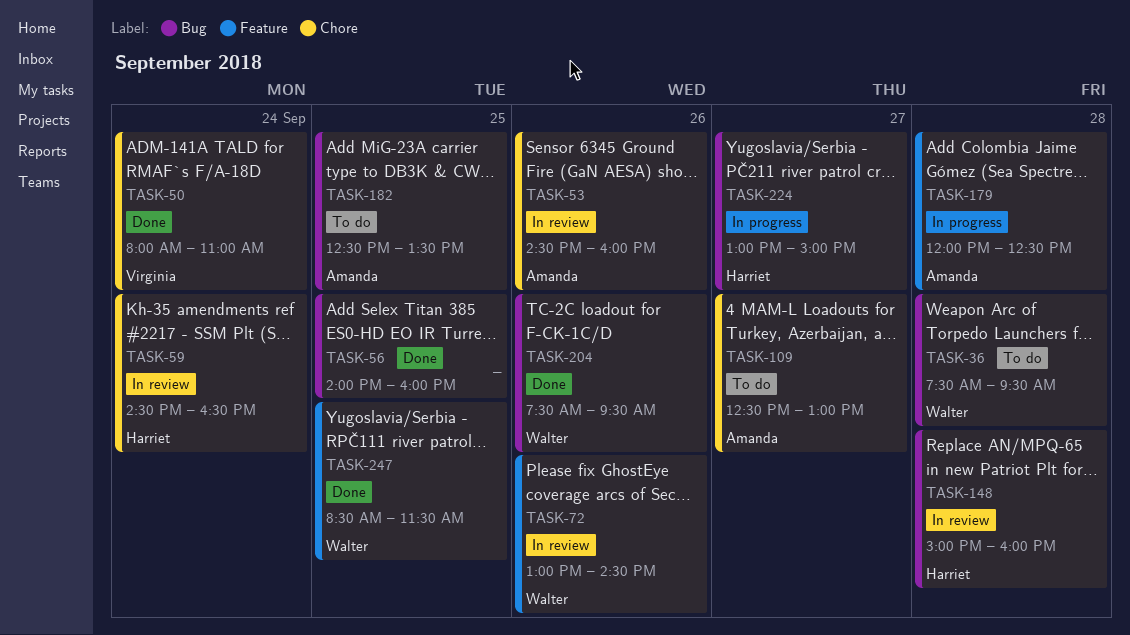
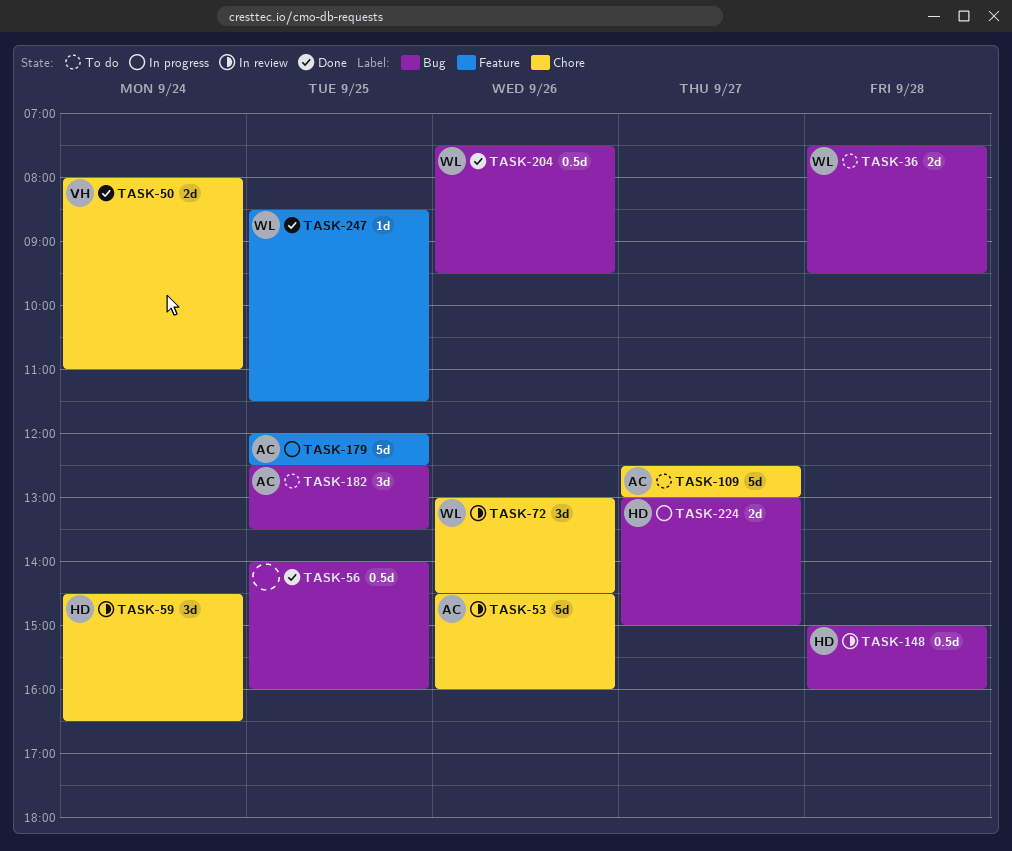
TASK-72, label: Feature -> Chore
TASK-179, day: Sep 28 -> Sep 25

